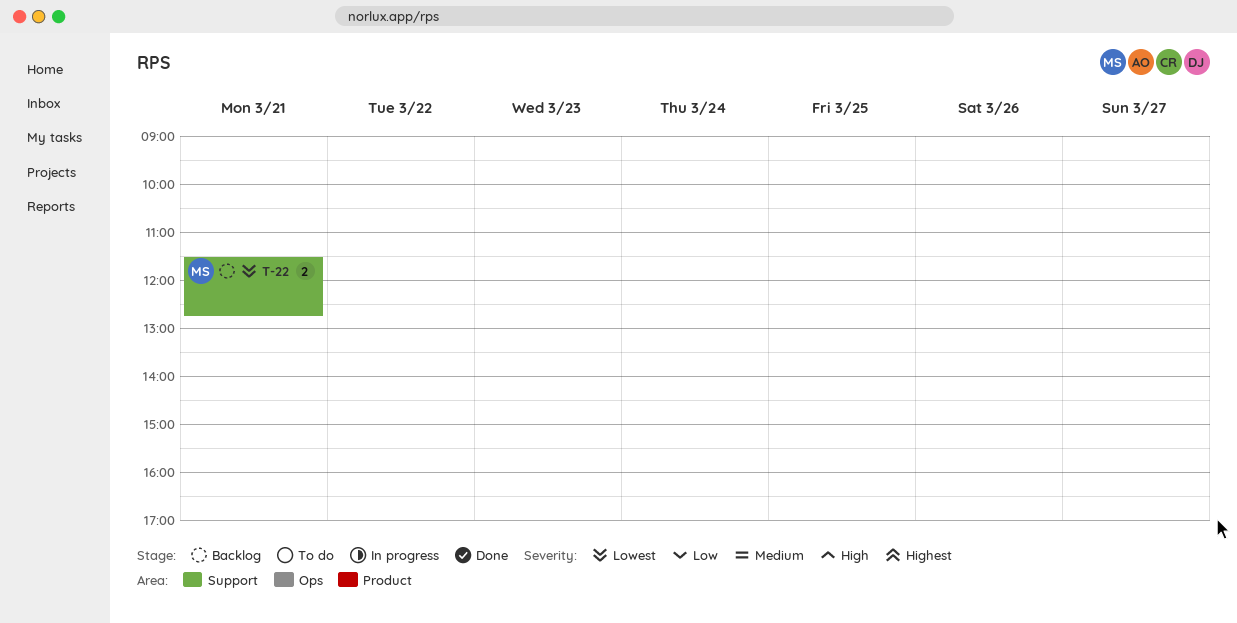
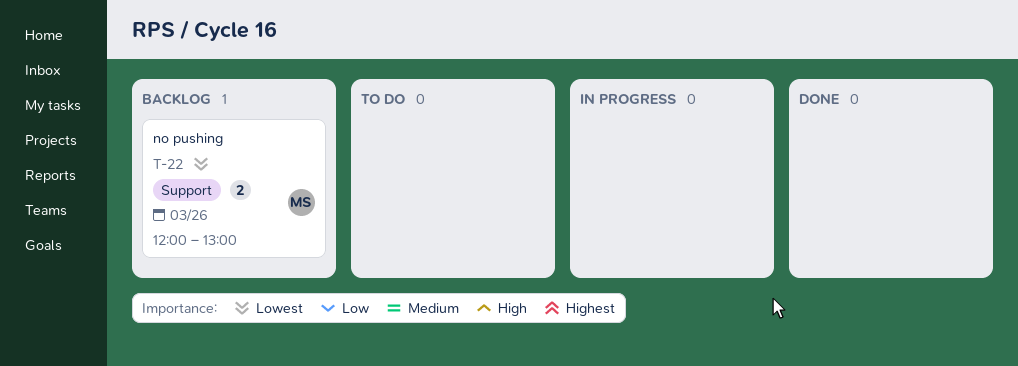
T-22, day: Mar 21 -> Mar 26
T-22, begins: 11:30 -> 12:00
T-22, ends: 12:45 -> 13:00

